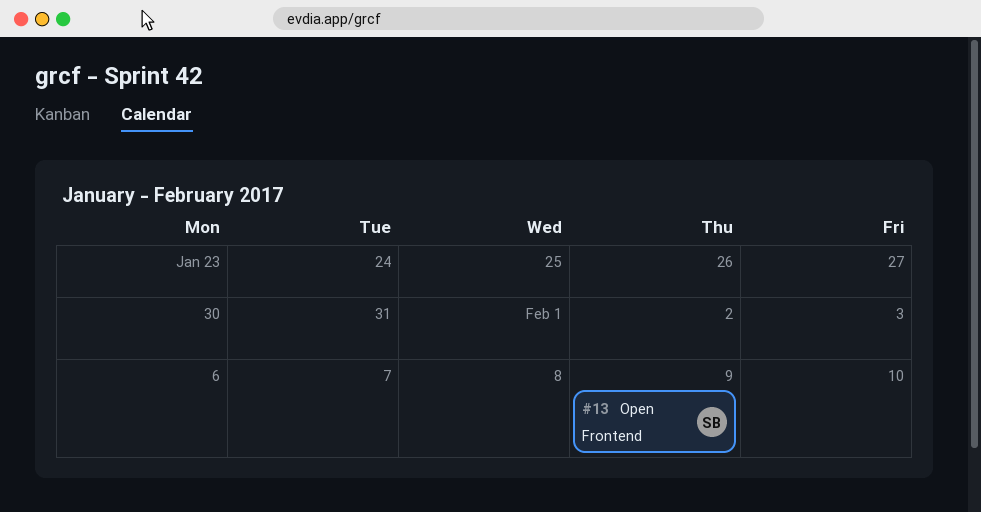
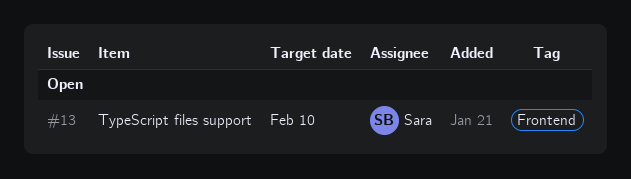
#13, due: Feb 9 -> Feb 10

